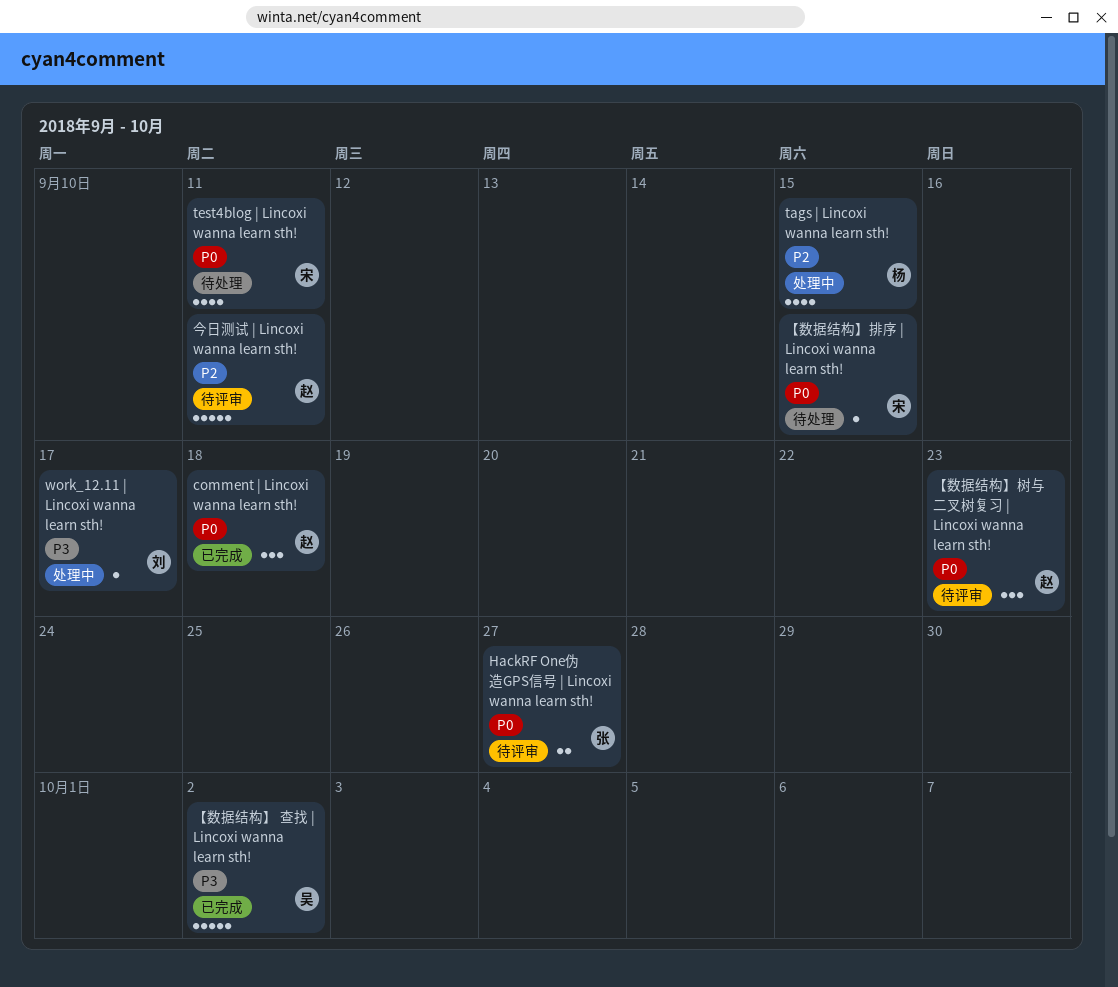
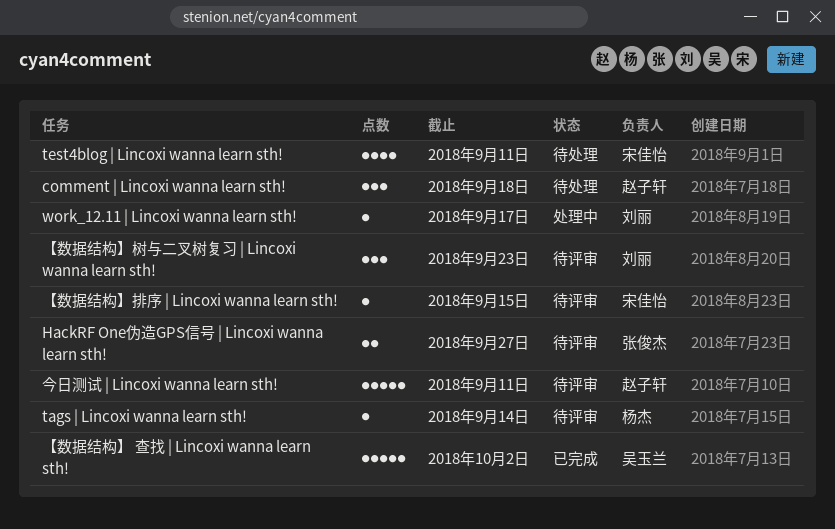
comment | Lincoxi wanna learn sth!, status: 已完成 -> 待处理
tags | Lincoxi wanna learn sth!, status: 处理中 -> 待评审
tags | Lincoxi wanna learn sth!, estimate: 4 -> 1
tags | Lincoxi wanna learn sth!, due: Sep 15 -> Sep 14
【数据结构】排序 | Lincoxi wanna learn sth!, status: 待处理 -> 待评审
【数据结构】树与二叉树复习 | Lincoxi wanna learn sth!, owner: 赵子轩 -> 刘丽

